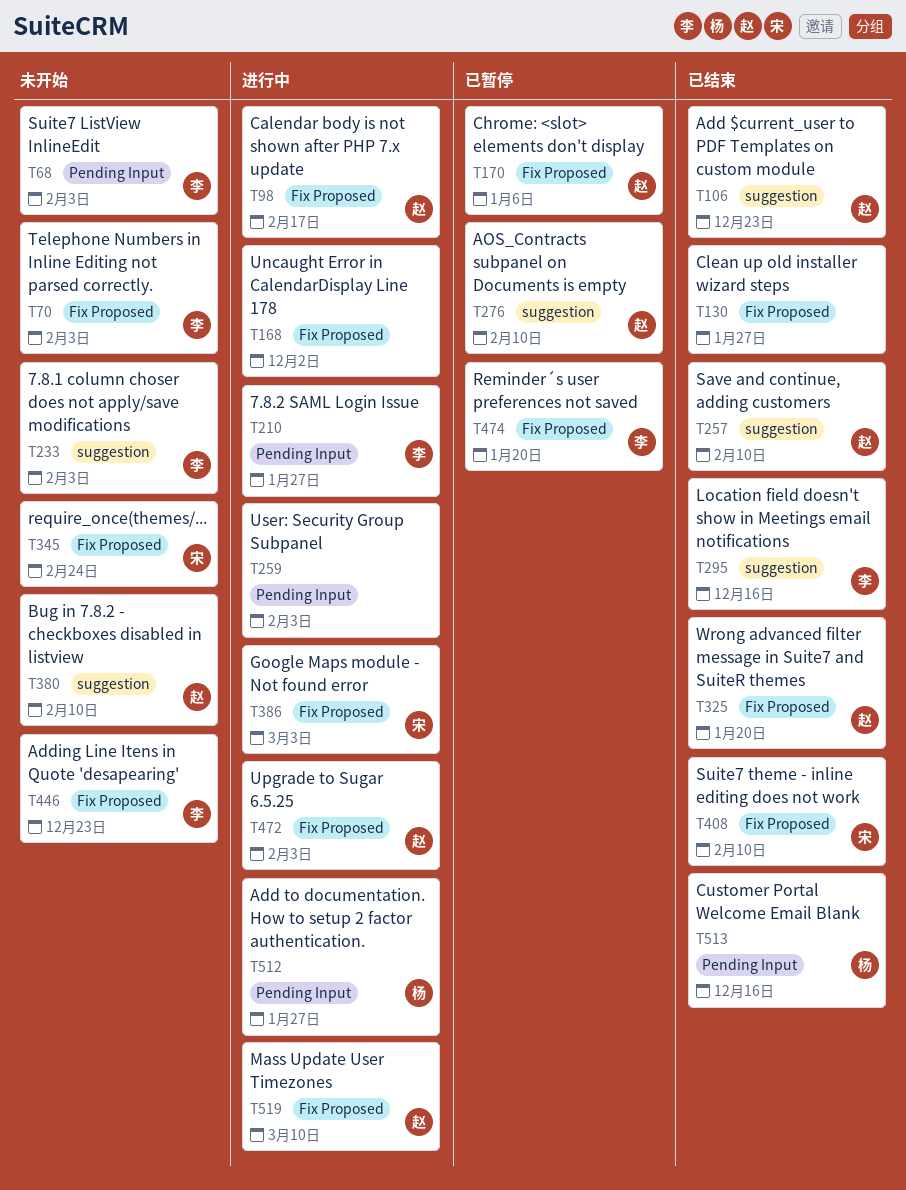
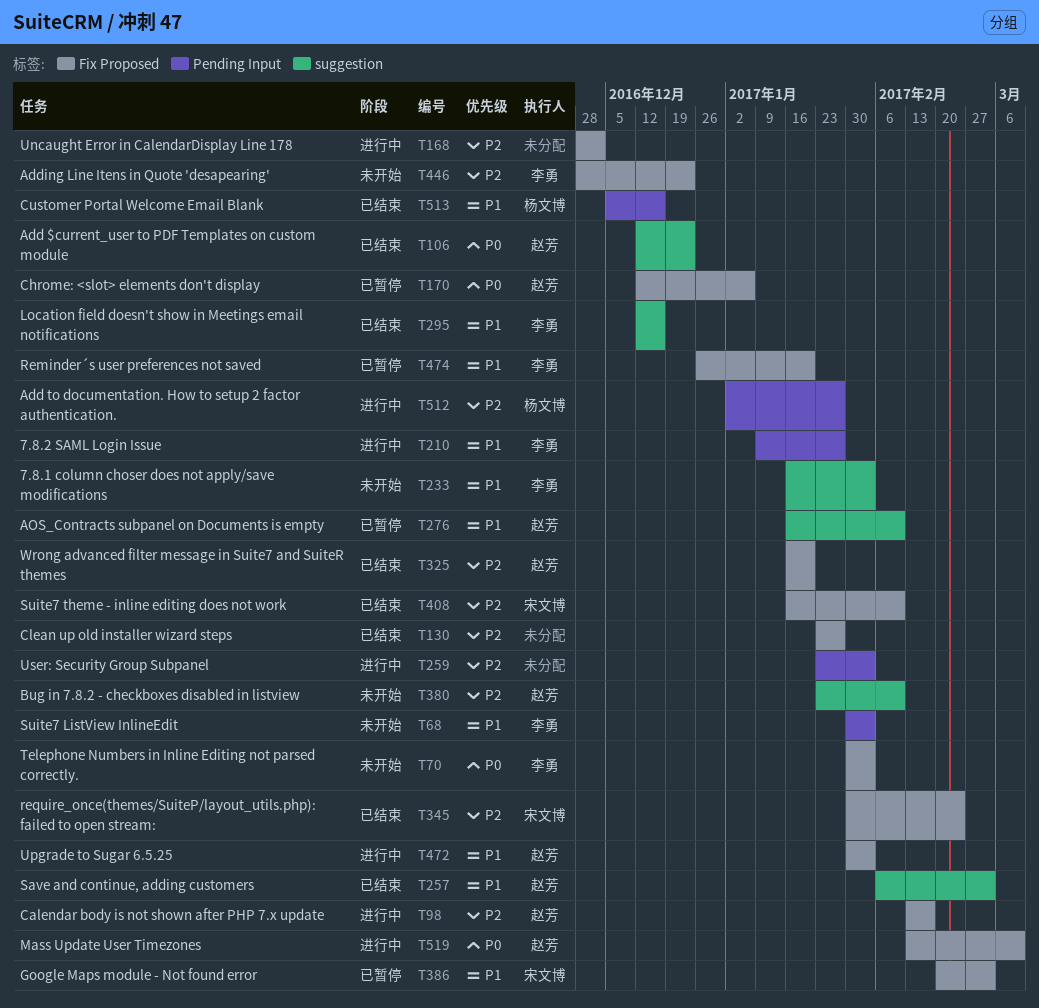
T257, due: Feb 10 -> Mar 3
T345, status: 未开始 -> 已结束
T386, status: 进行中 -> 已暂停

